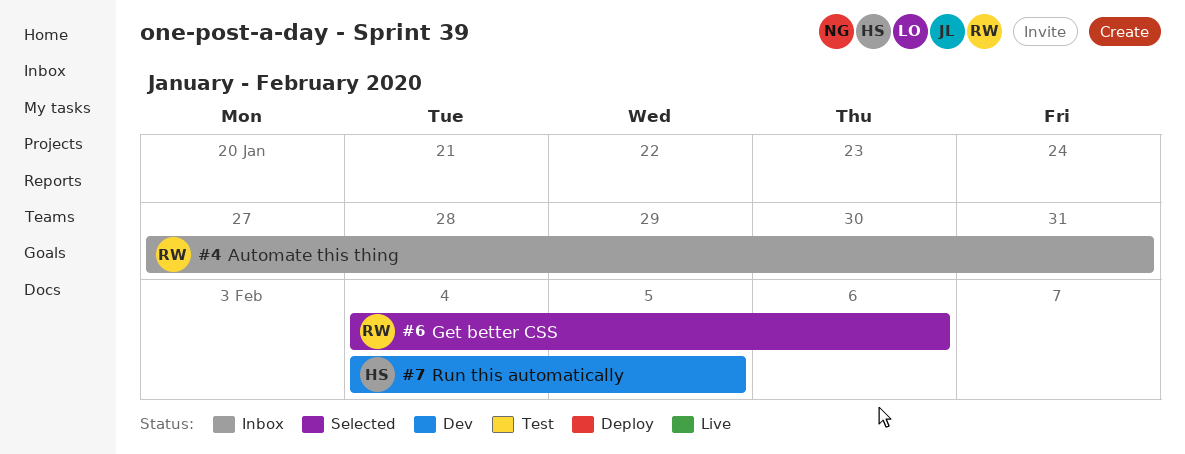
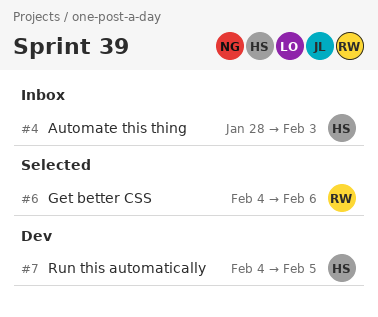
#4, owner: RW -> HS
#4, start: Jan 27 -> Jan 28
#4, due: Jan 31 -> Feb 3

